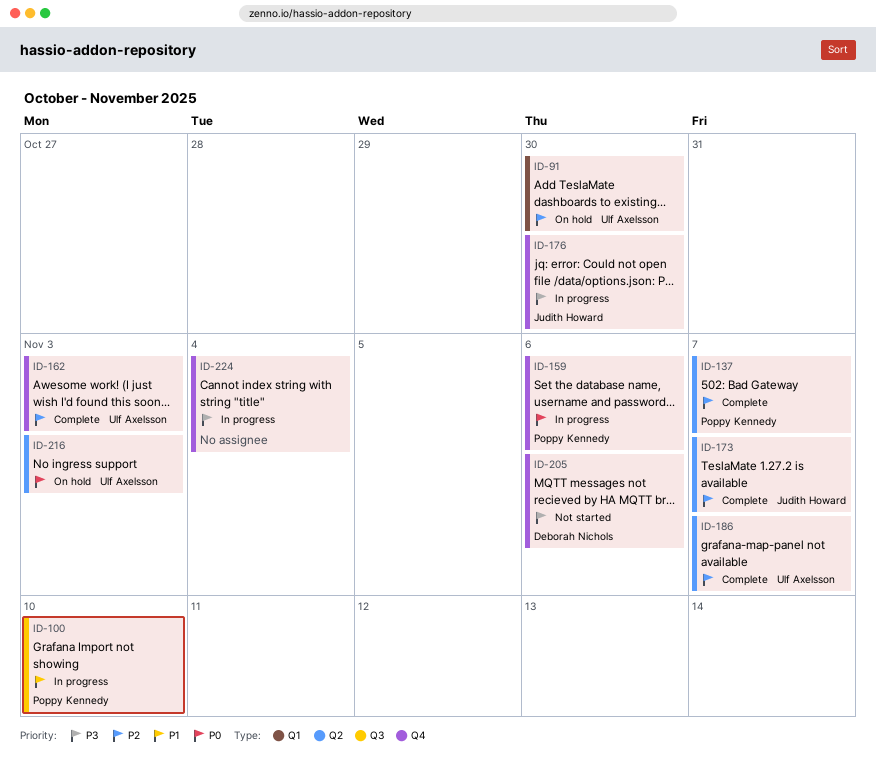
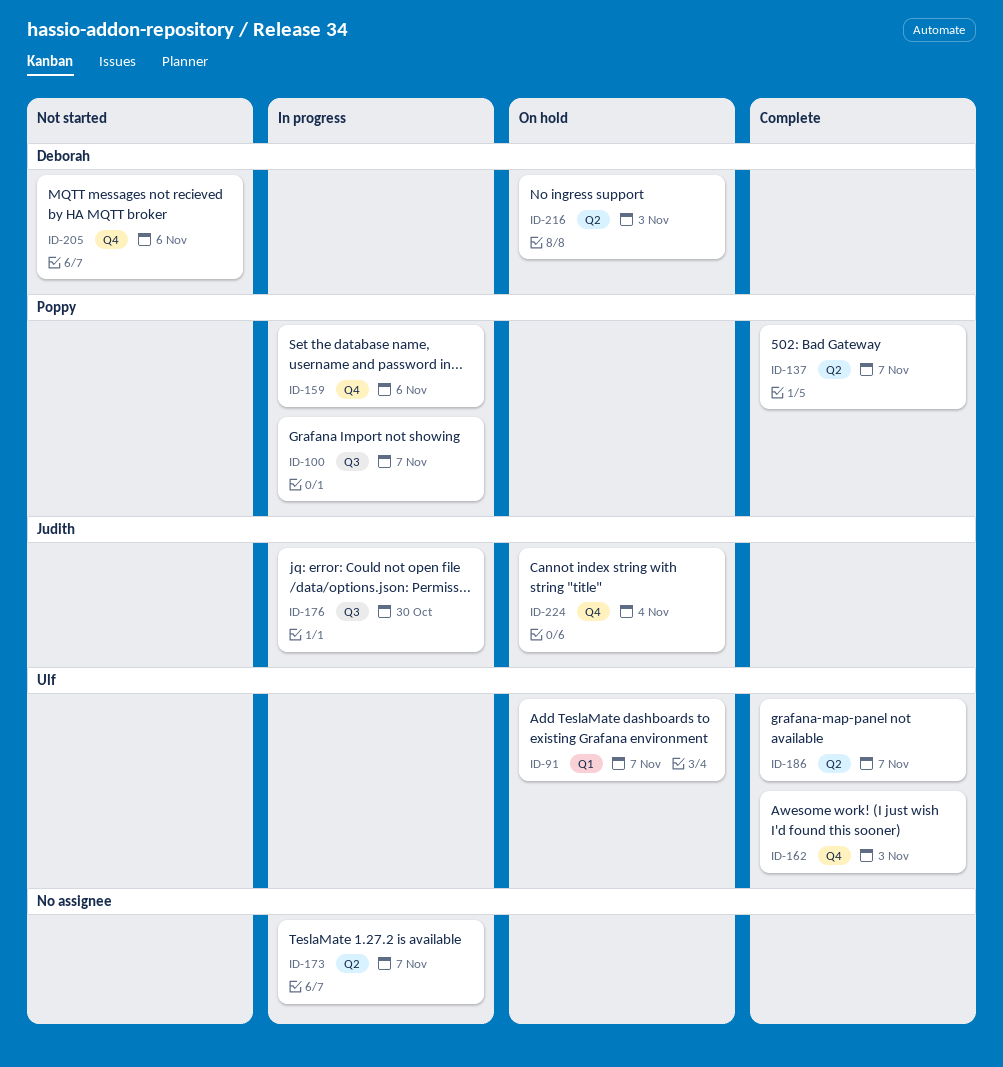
ID-91, due: Oct 30 -> Nov 7
ID-100, due: Nov 10 -> Nov 7
ID-173, status: Complete -> In progress
ID-173, owner: Judith Howard -> none
ID-176, label: Q4 -> Q3
ID-216, owner: Ulf Axelsson -> Deborah Nichols
ID-224, status: In progress -> On hold
ID-224, owner: none -> Judith Howard

